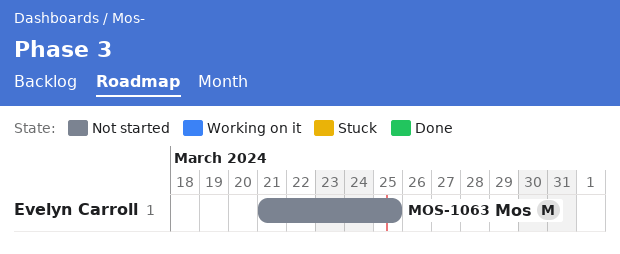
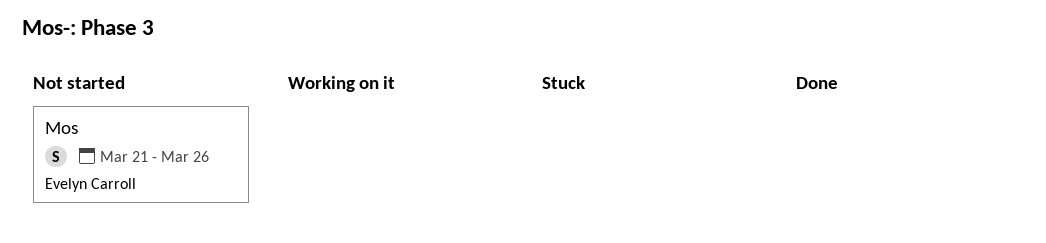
Mos, estimate: M -> S
Mos, due: Mar 25 -> Mar 26

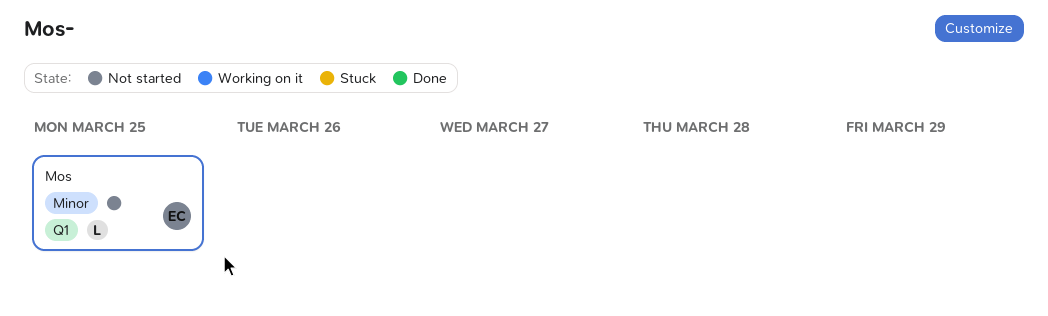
Mos, estimate: S -> L
Mos, due: Mar 26 -> Mar 25

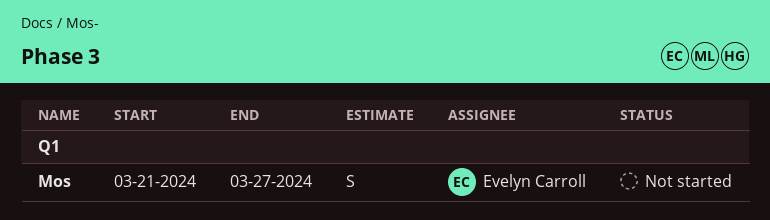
Mos, estimate: L -> S
Mos, due: Mar 25 -> Mar 27

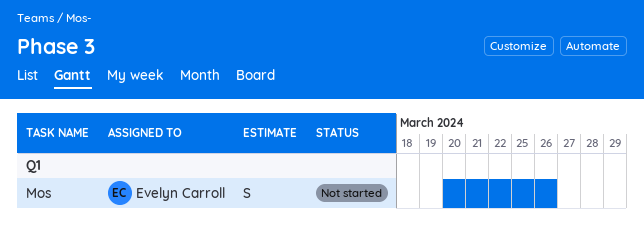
Mos, start: Mar 21 -> Mar 20
Mos, due: Mar 27 -> Mar 26

